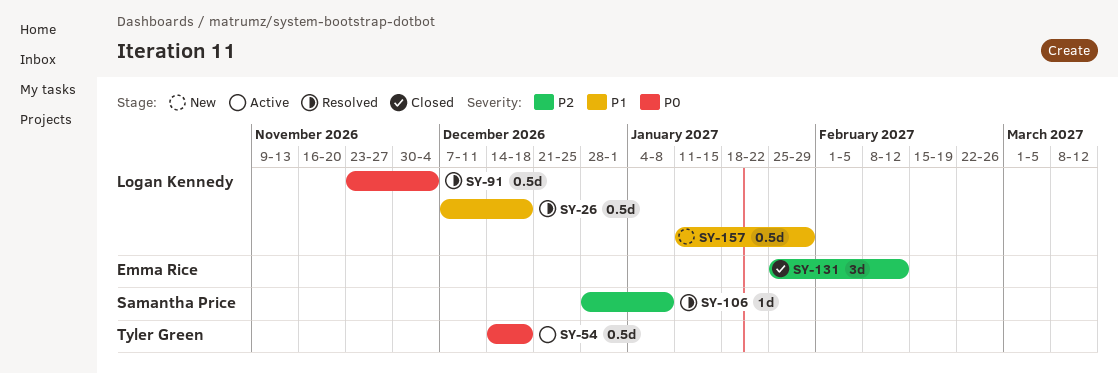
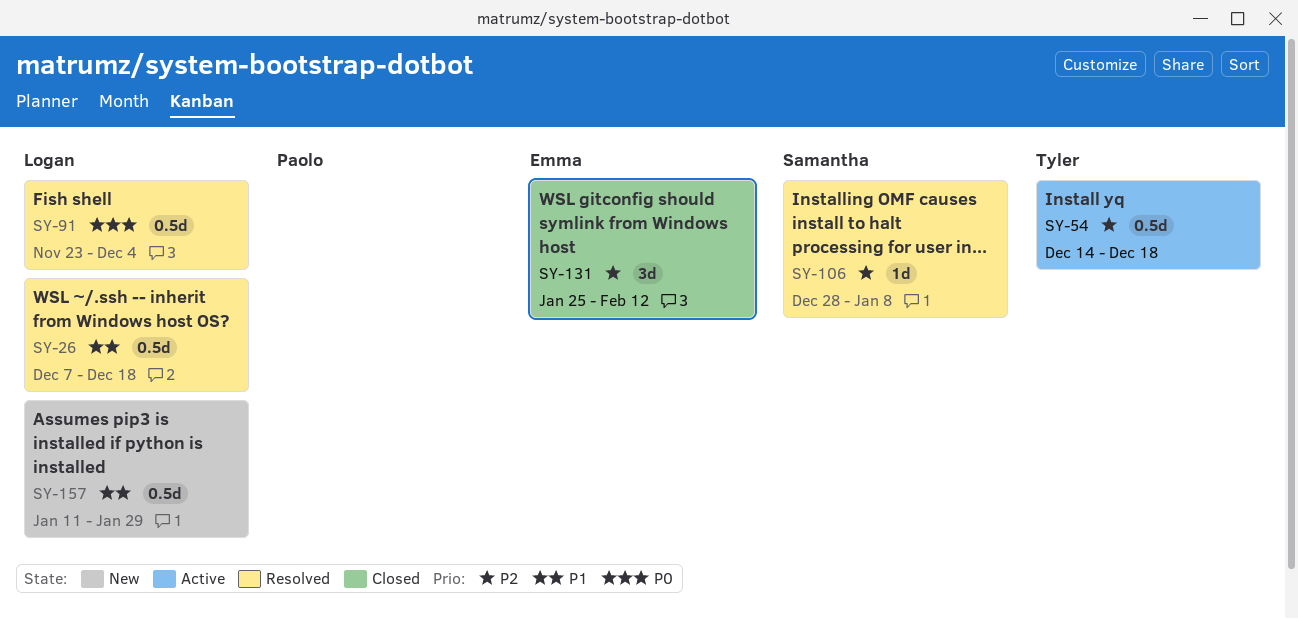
SY-54, priority: P0 -> P2

